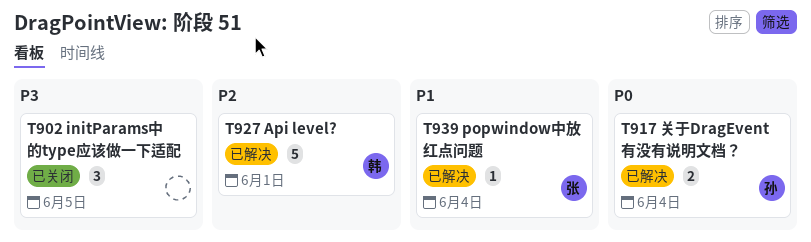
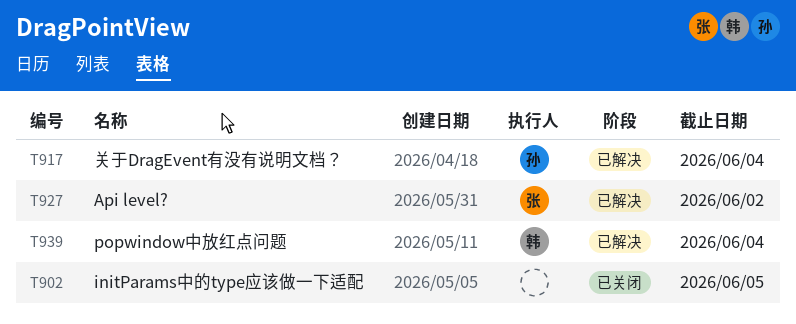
T927, owner: 韩 -> 张
T927, due: Jun 1 -> Jun 2
T939, owner: 张 -> 韩

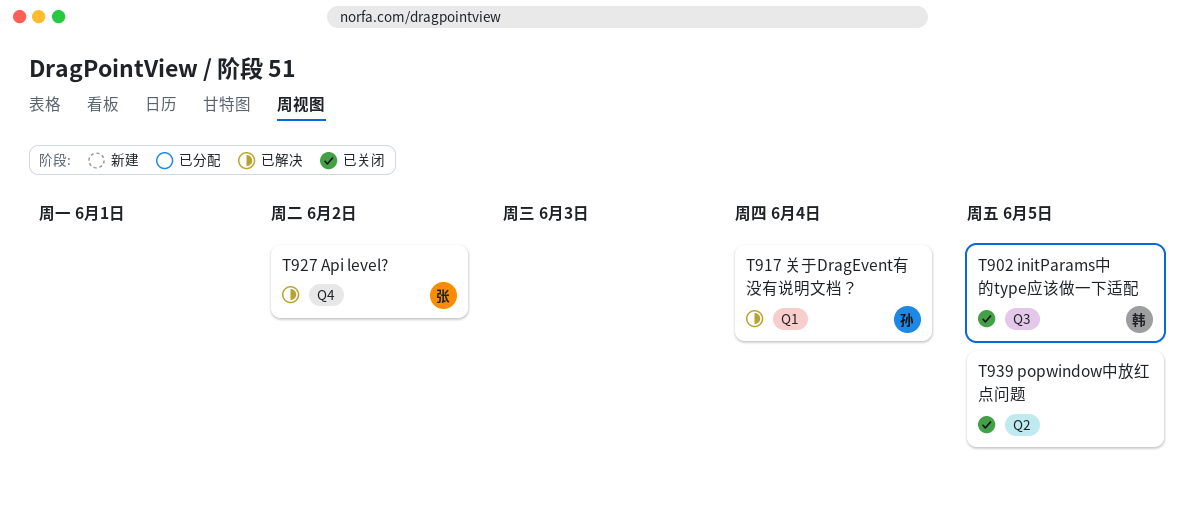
T902, owner: none -> 韩
T939, status: 已解决 -> 已关闭
T939, owner: 韩 -> none
T939, due: Jun 4 -> Jun 5

